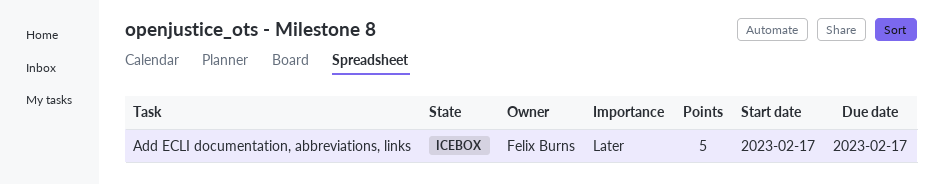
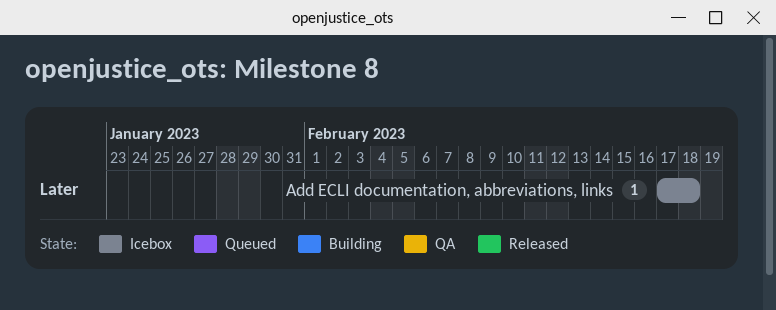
Add ECLI documentation, abbreviations, links, estimate: 5 -> 1
Add ECLI documentation, abbreviations, links, due: Feb 17 -> Feb 18

